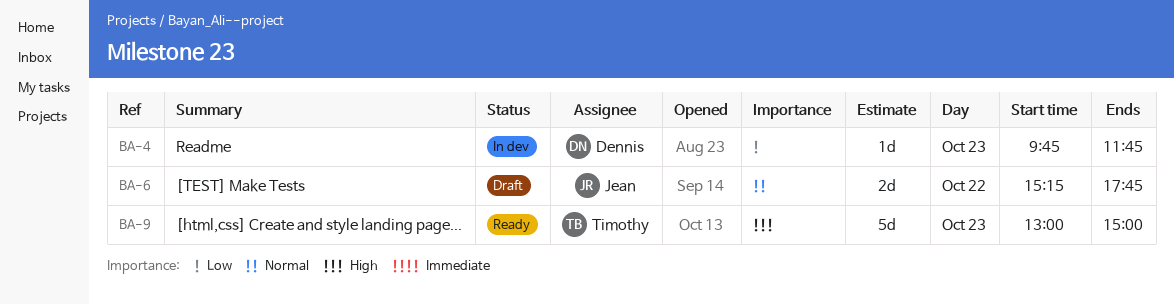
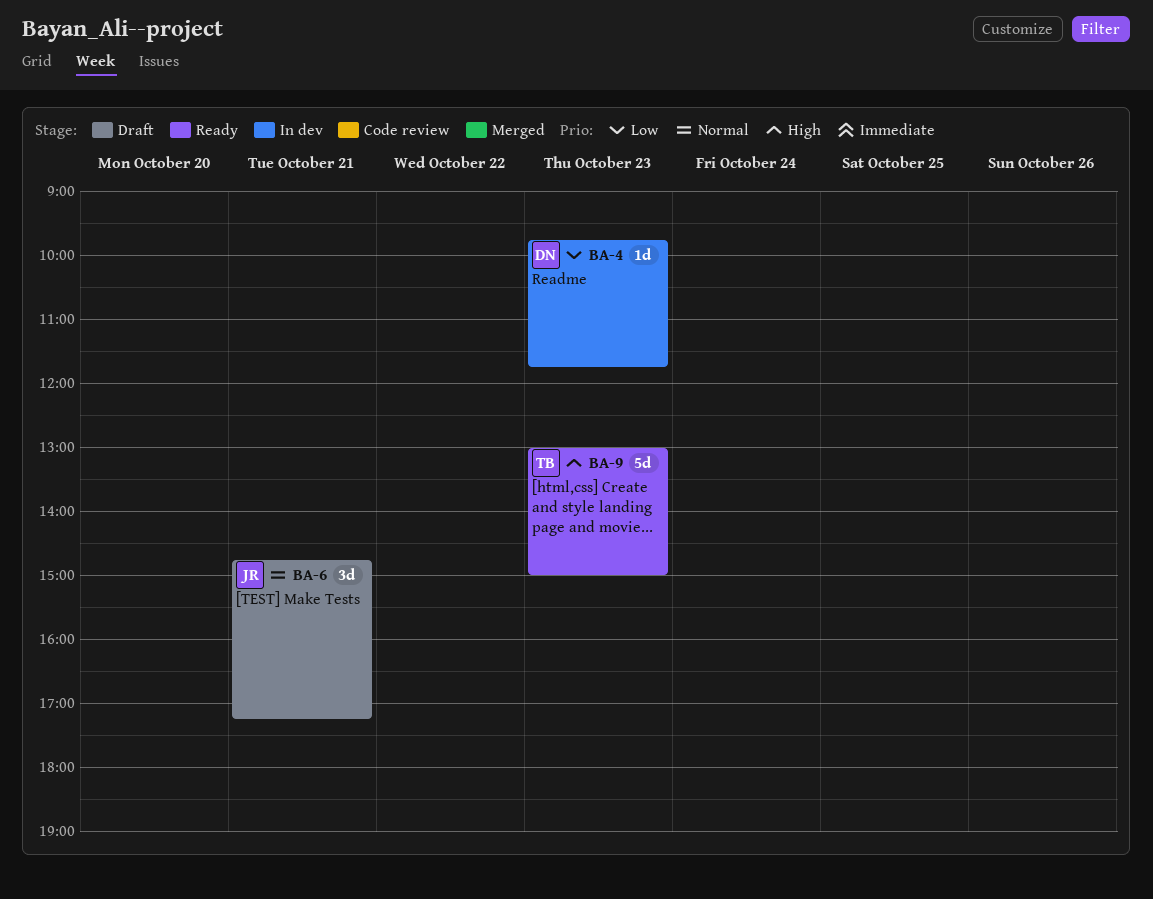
BA-6, estimate: 2d -> 3d
BA-6, day: Oct 22 -> Oct 21
BA-6, begins: 15:15 -> 14:45
BA-6, ends: 17:45 -> 17:15

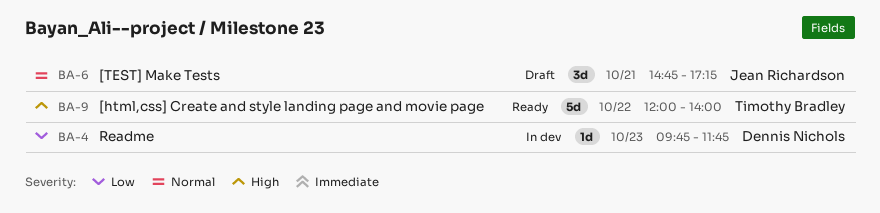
BA-9, day: Oct 23 -> Oct 22
BA-9, begins: 13:00 -> 12:00
BA-9, ends: 15:00 -> 14:00

